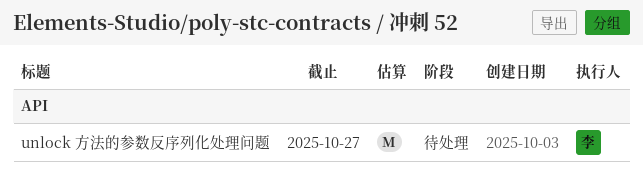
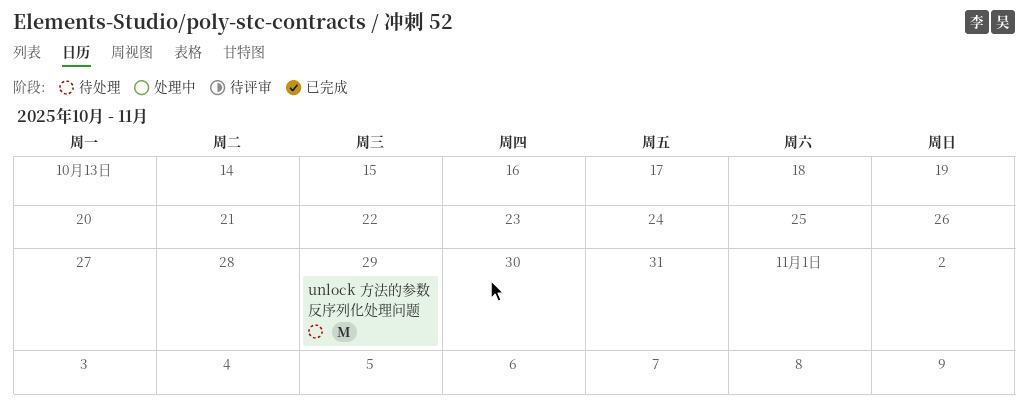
unlock 方法的参数反序列化处理问题, due: Oct 27 -> Oct 29

